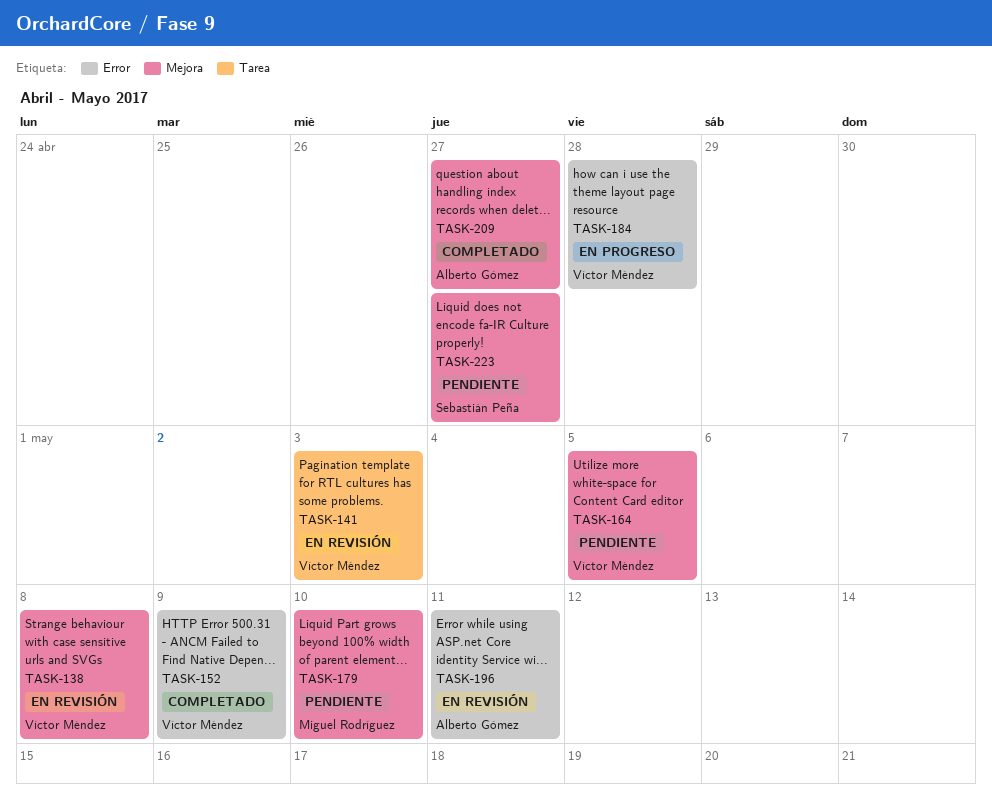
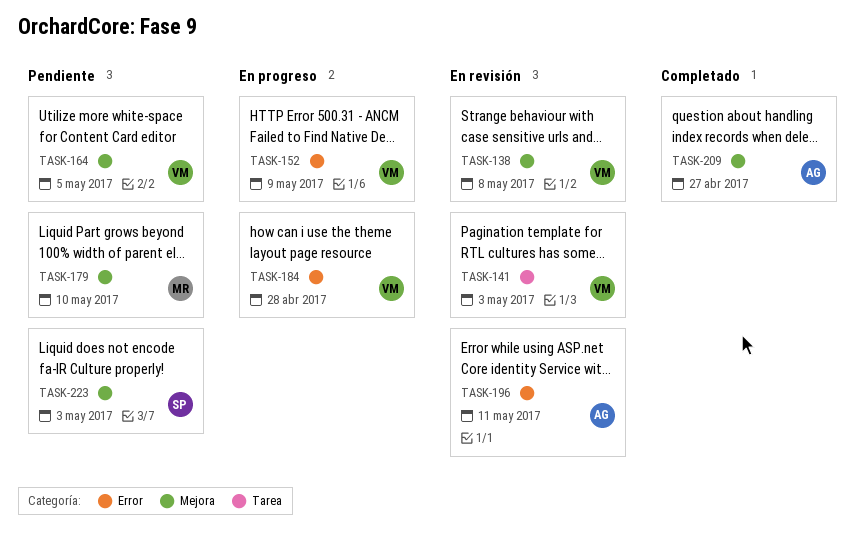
TASK-152, status: Completado -> En progreso
TASK-223, due: Apr 27 -> May 3

